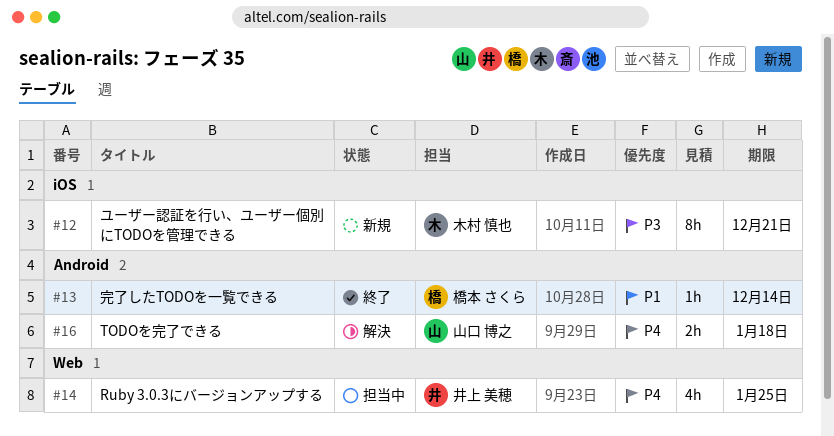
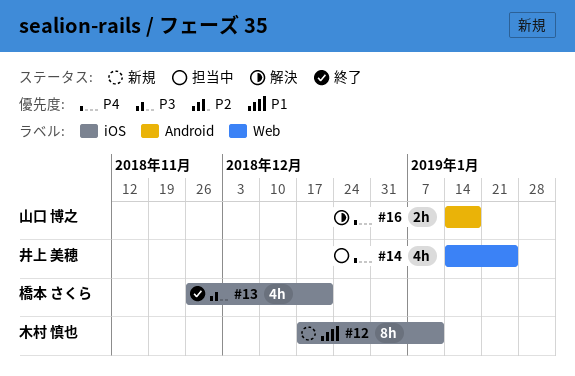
#12, priority: P3 -> P1
#12, due: Dec 21 -> Jan 11
#13, priority: P1 -> P3
#13, label: Android -> iOS
#13, estimate: 1h -> 4h
#13, due: Dec 14 -> Dec 21

